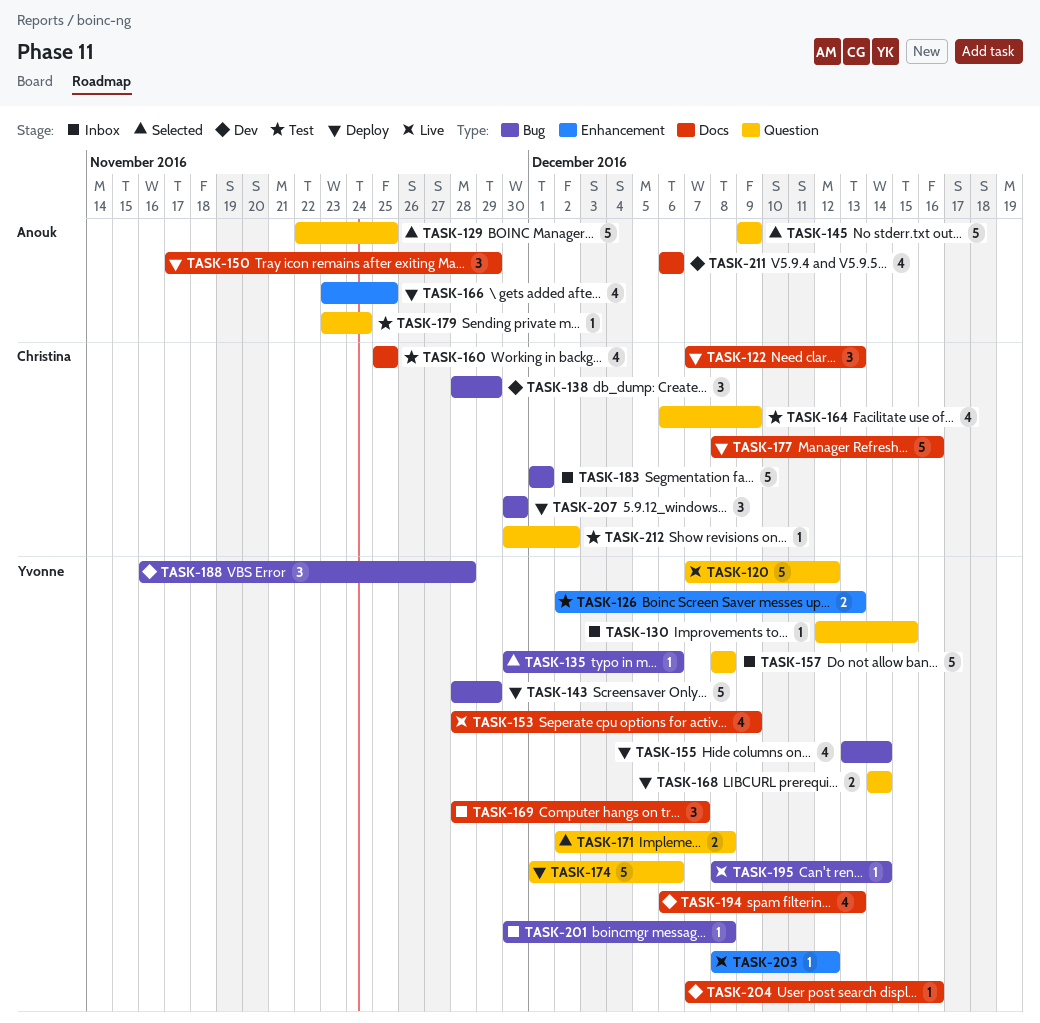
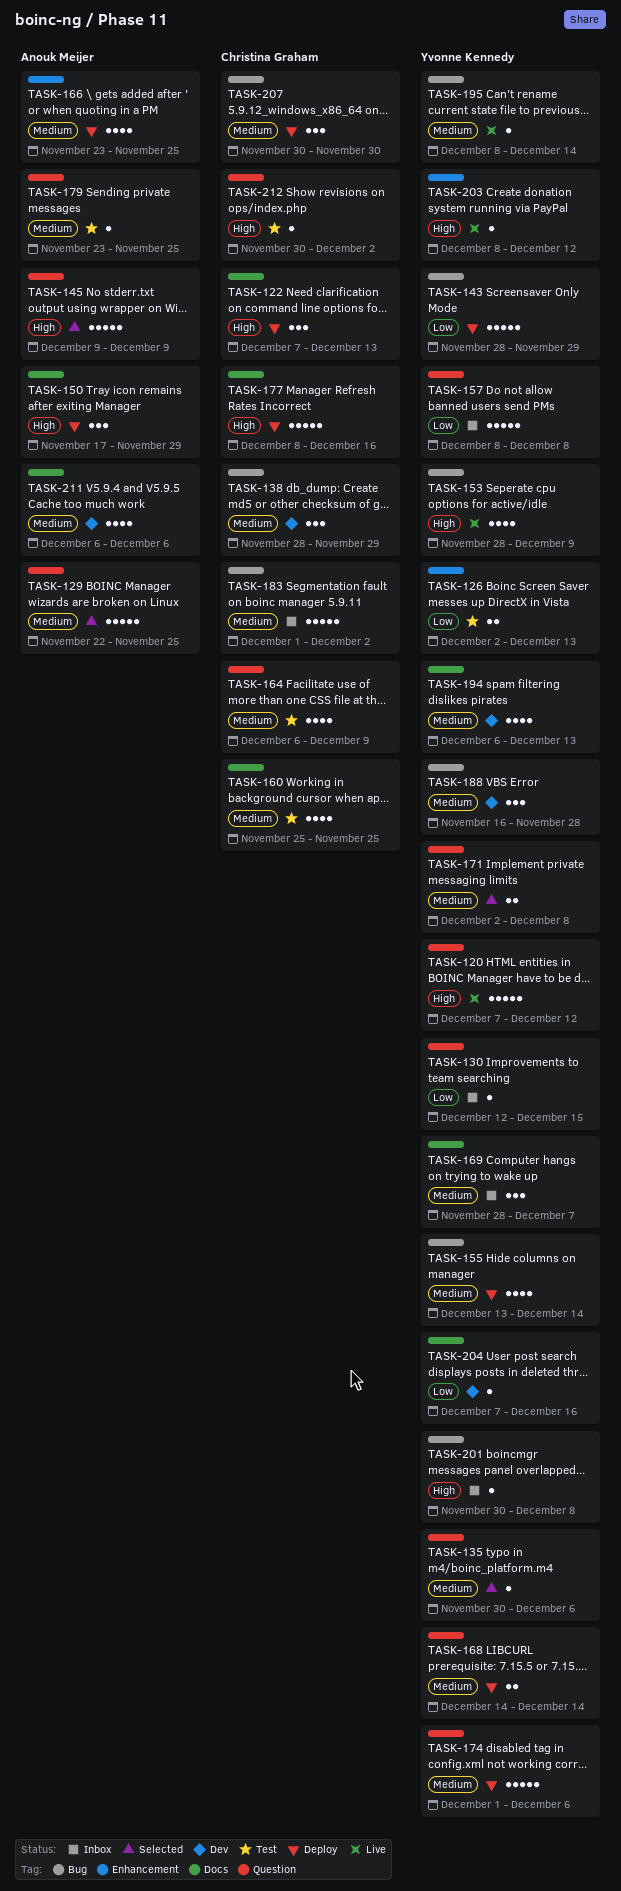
TASK-135, label: Bug -> Question
TASK-153, label: Docs -> Bug
TASK-179, due: Nov 24 -> Nov 25
TASK-183, due: Dec 1 -> Dec 2

